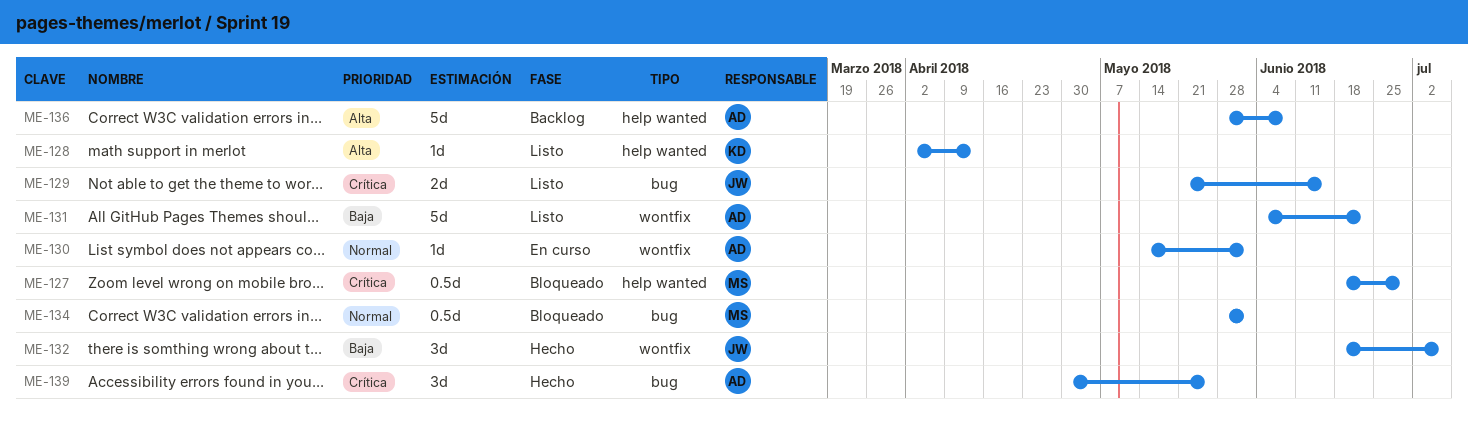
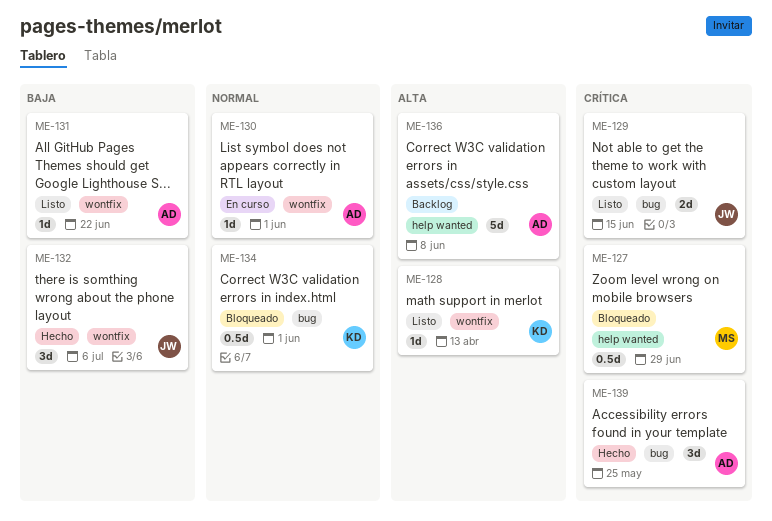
ME-128, label: help wanted -> wontfix
ME-131, estimate: 5d -> 1d
ME-134, owner: MS -> KD

